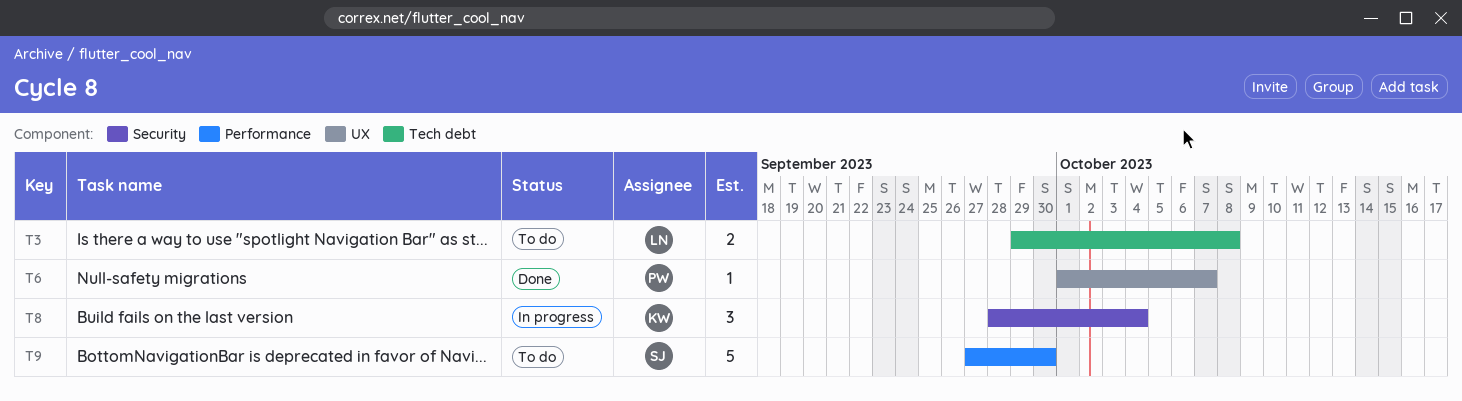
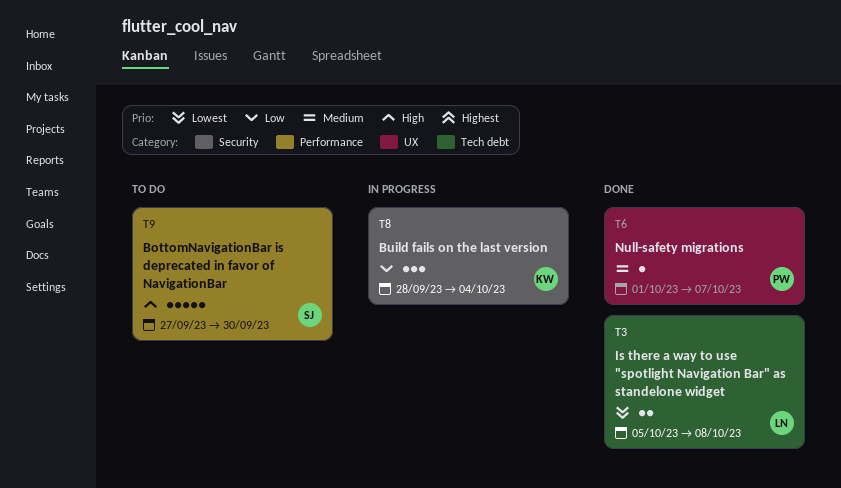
T3, status: To do -> Done
T3, start: Sep 29 -> Oct 5

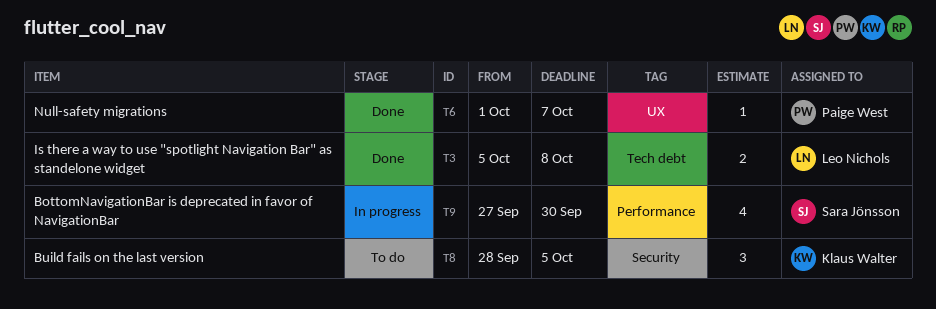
T8, status: In progress -> To do
T8, due: Oct 4 -> Oct 5
T9, status: To do -> In progress
T9, estimate: 5 -> 4

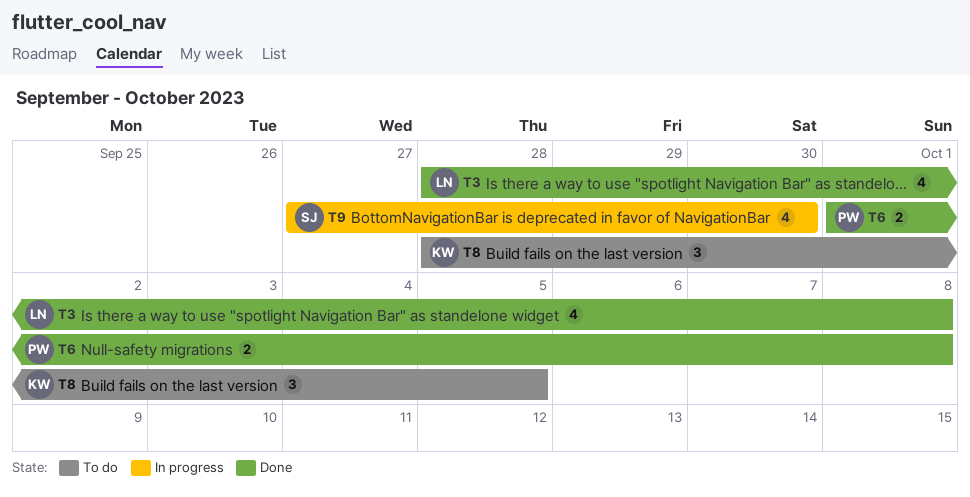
T3, estimate: 2 -> 4
T3, start: Oct 5 -> Sep 28
T6, estimate: 1 -> 2
T6, due: Oct 7 -> Oct 8

